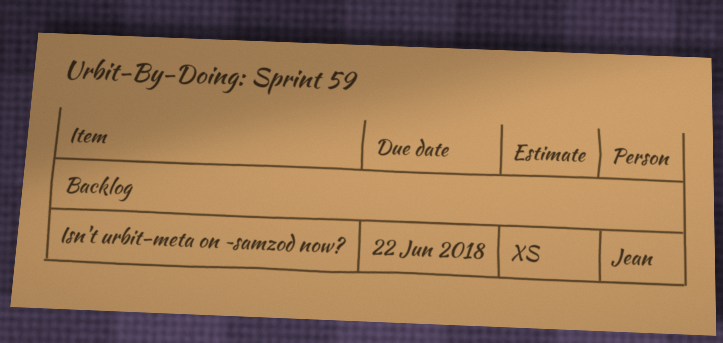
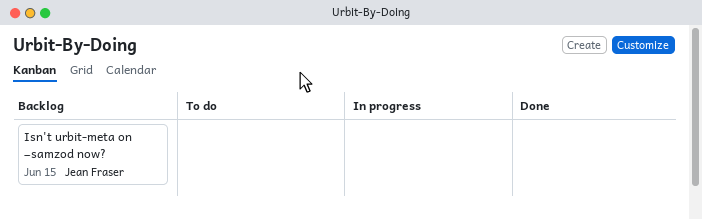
Isn't urbit-meta on ~samzod now?, due: Jun 22 -> Jun 15

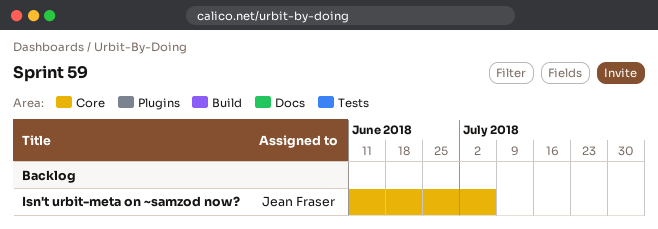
Isn't urbit-meta on ~samzod now?, due: Jun 15 -> Jul 6

